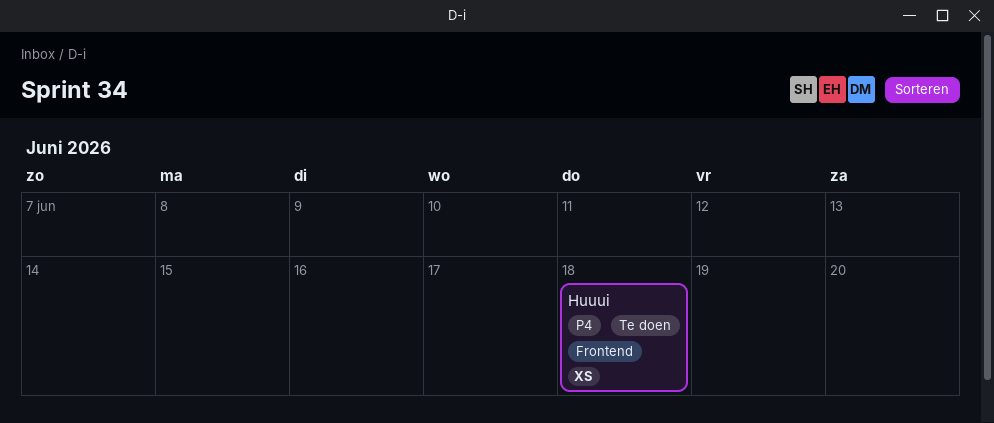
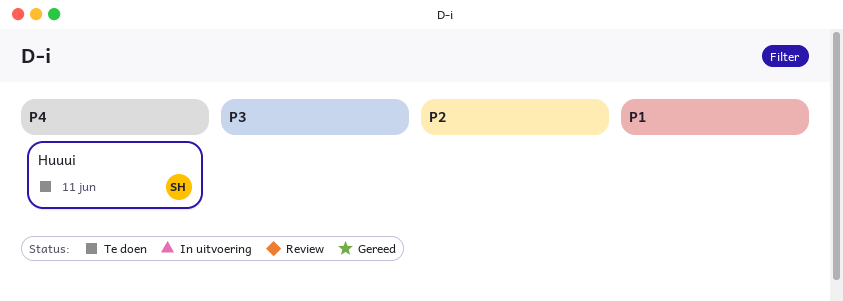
Huuui, due: Jun 18 -> Jun 11

